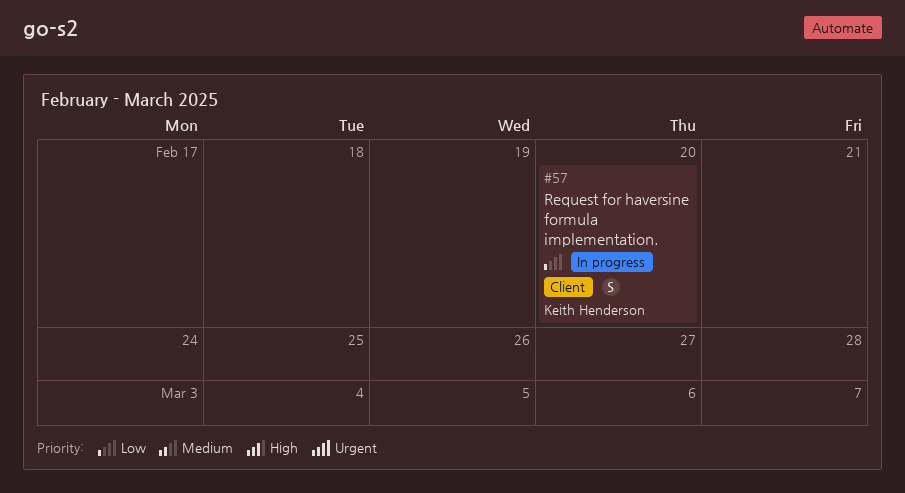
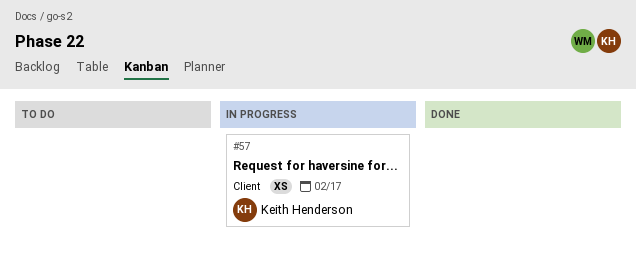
#57, estimate: S -> XS
#57, due: Feb 20 -> Feb 17

